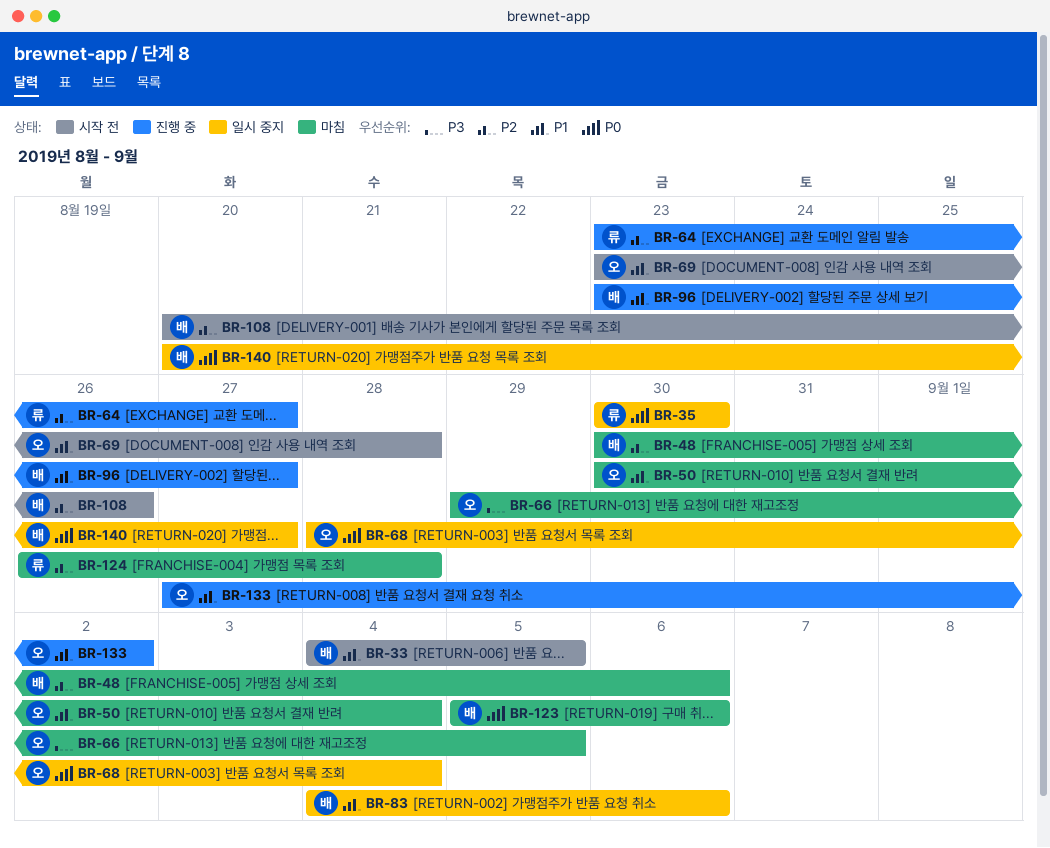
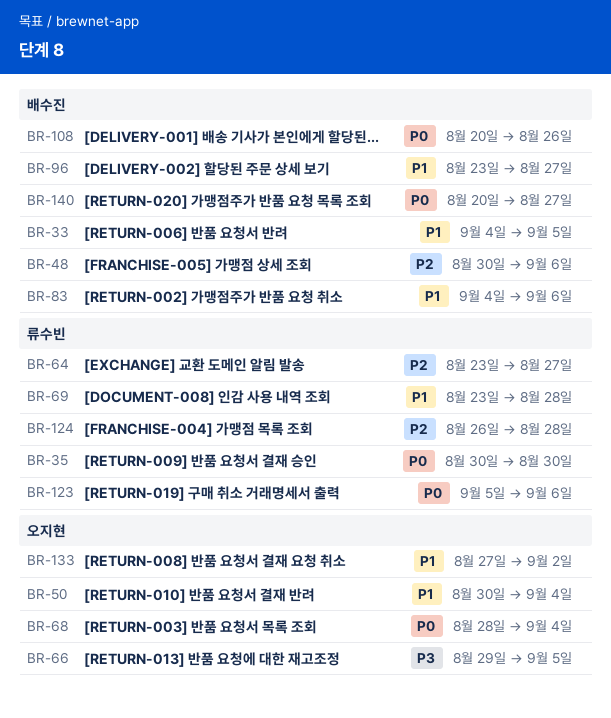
BR-69, owner: 오지현 -> 류수빈
BR-108, priority: P2 -> P0
BR-123, owner: 배수진 -> 류수빈

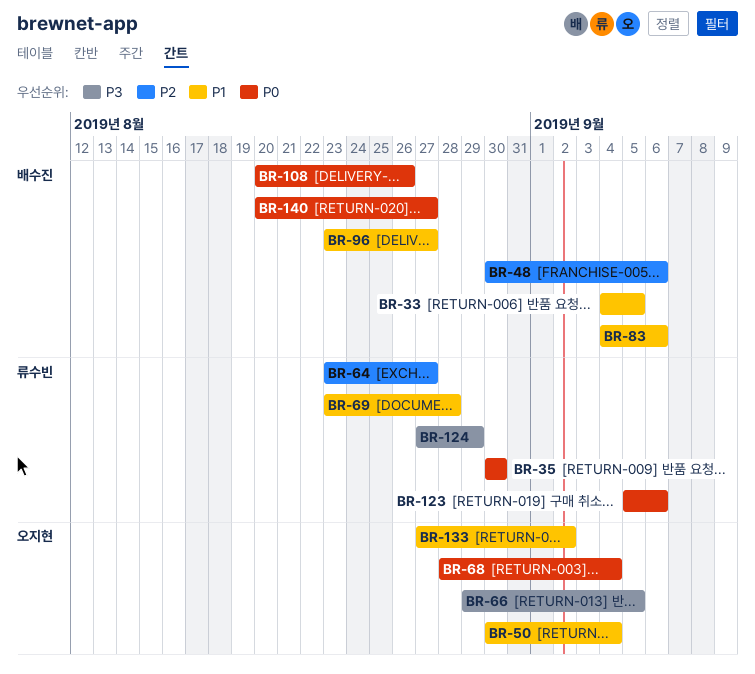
BR-124, priority: P2 -> P3
BR-124, start: Aug 26 -> Aug 27
BR-124, due: Aug 28 -> Aug 29

